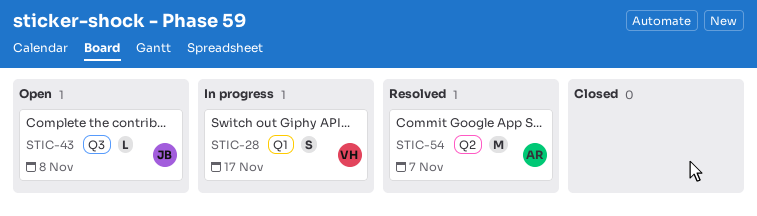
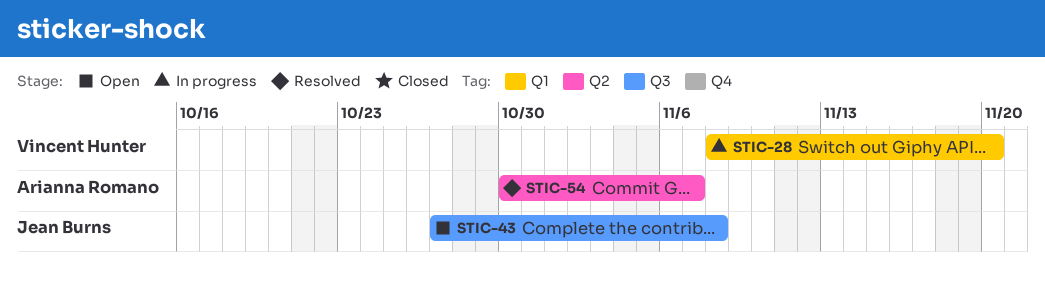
STIC-28, due: Nov 17 -> Nov 20

